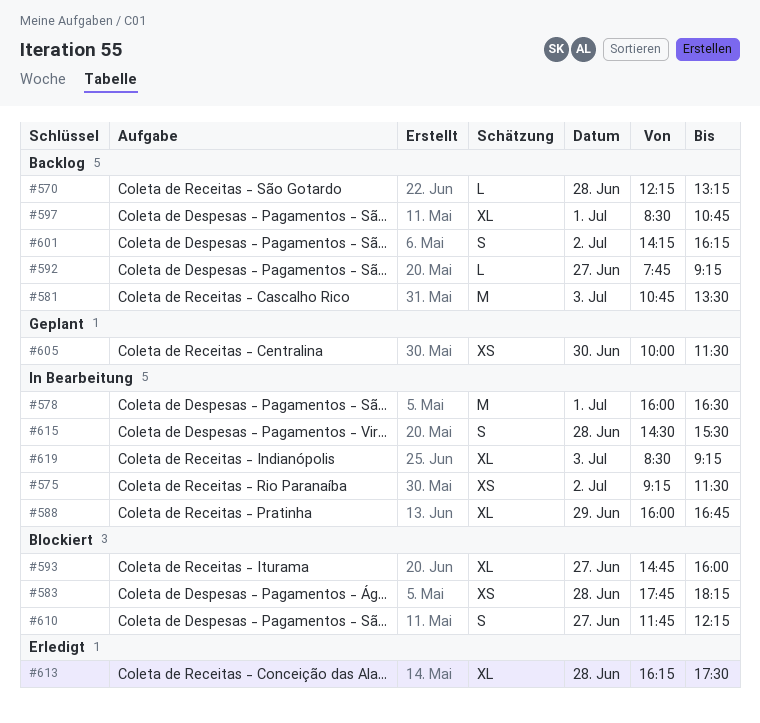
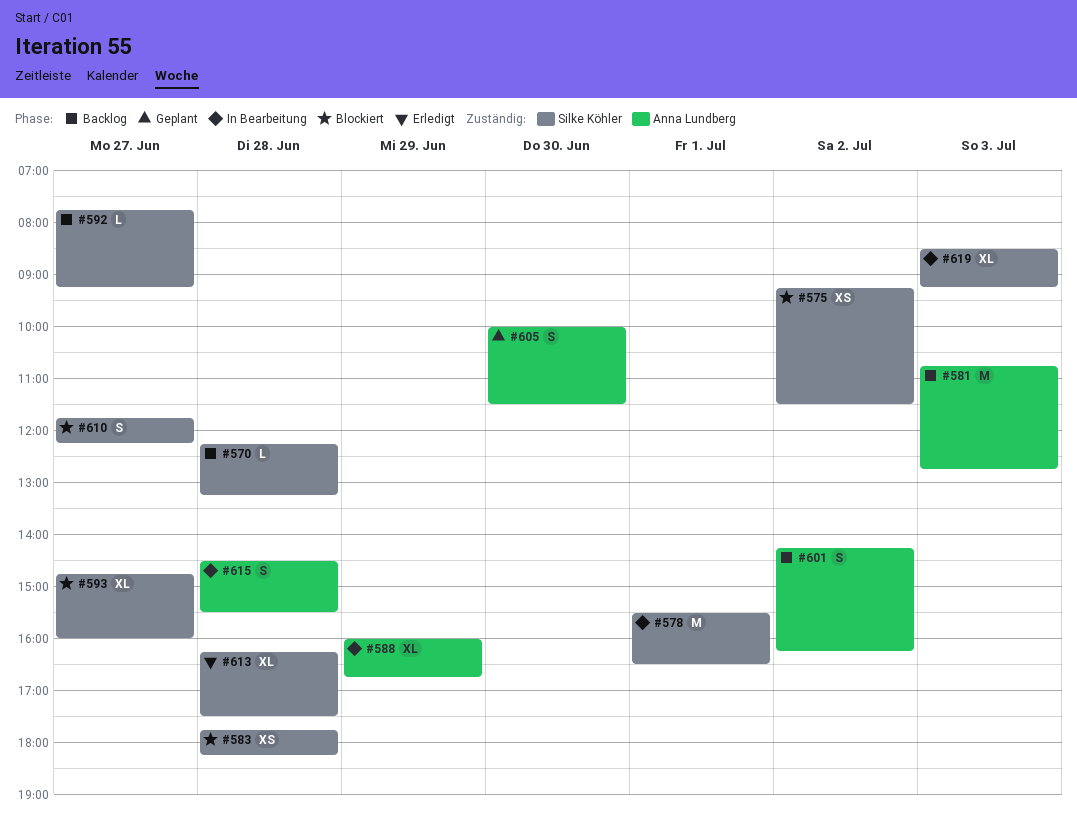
#575, status: In Bearbeitung -> Blockiert
#578, begins: 16:00 -> 15:30
#581, ends: 13:30 -> 12:45
#597: present -> none
#605, estimate: XS -> S

